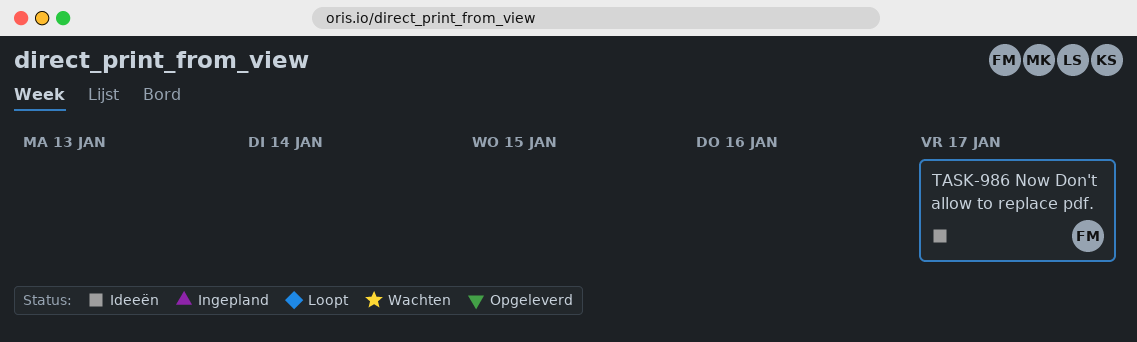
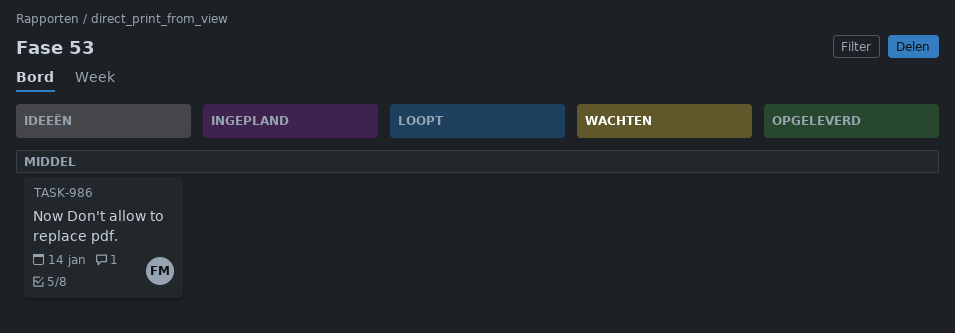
TASK-986, due: Jan 17 -> Jan 14

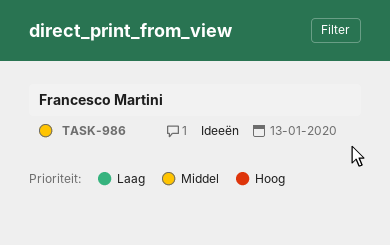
TASK-986, due: Jan 14 -> Jan 13

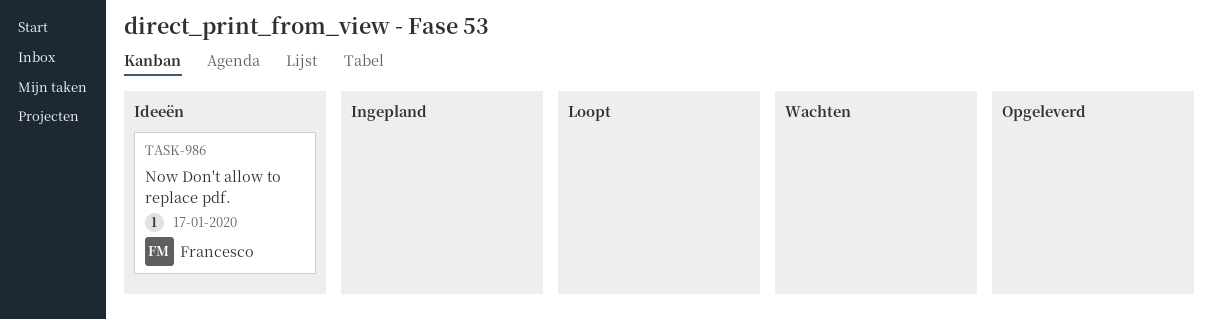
TASK-986, due: Jan 13 -> Jan 17

